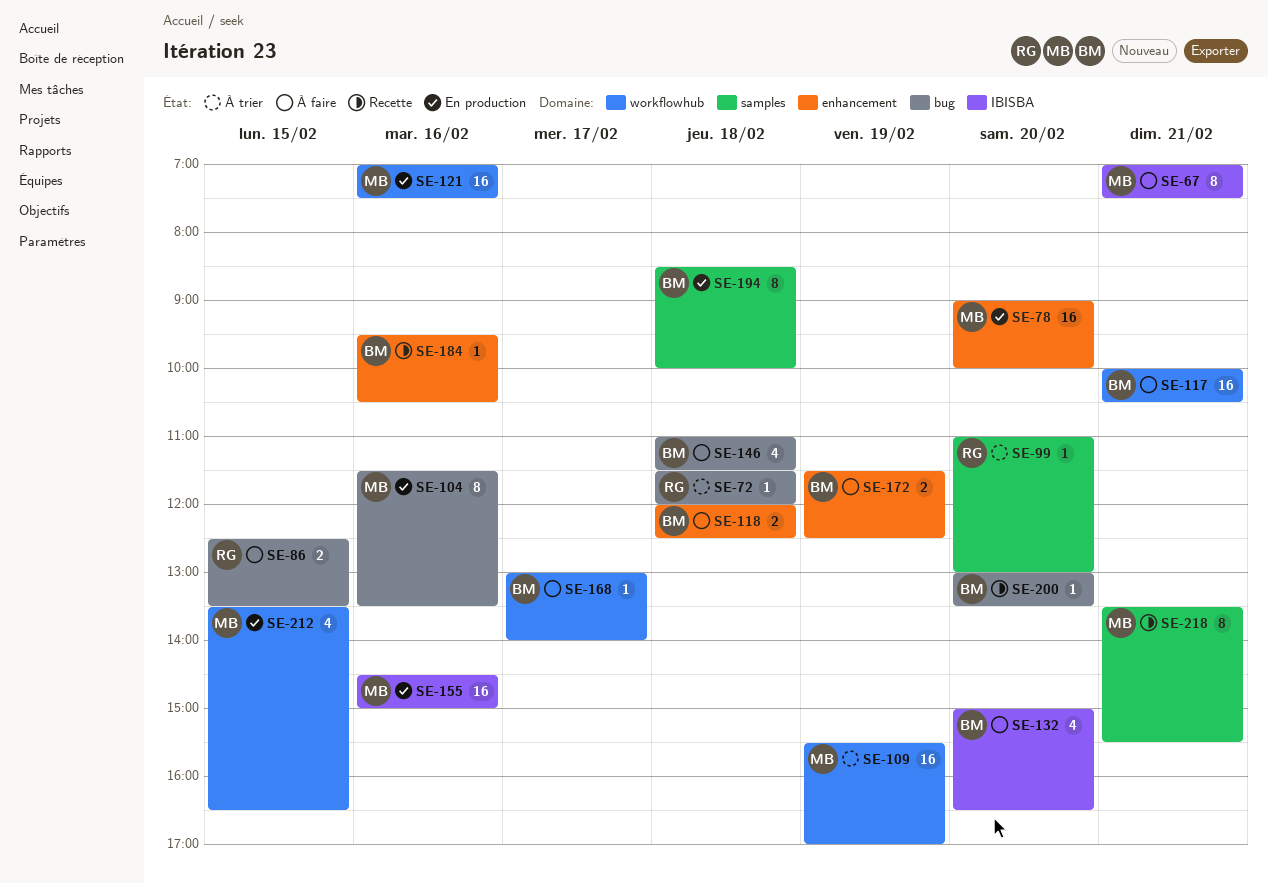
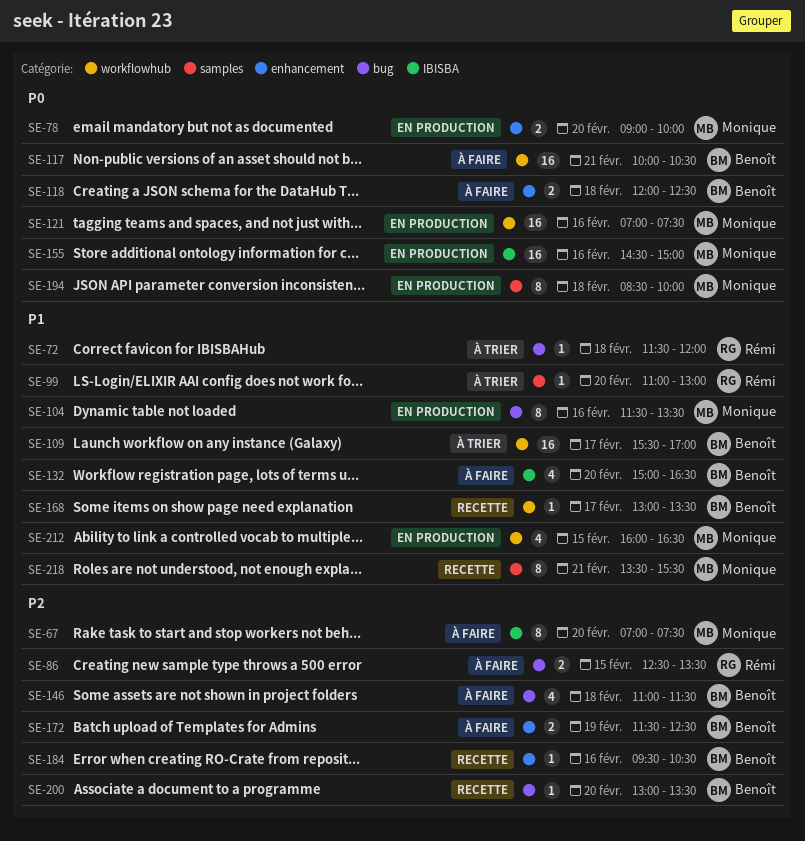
SE-67, day: Feb 21 -> Feb 20
SE-78, estimate: 16 -> 2
SE-109, owner: Monique -> Benoît
SE-109, day: Feb 19 -> Feb 17
SE-168, status: À faire -> Recette
SE-168, ends: 14:00 -> 13:30
SE-194, owner: Benoît -> Monique
SE-212, begins: 13:30 -> 16:00

